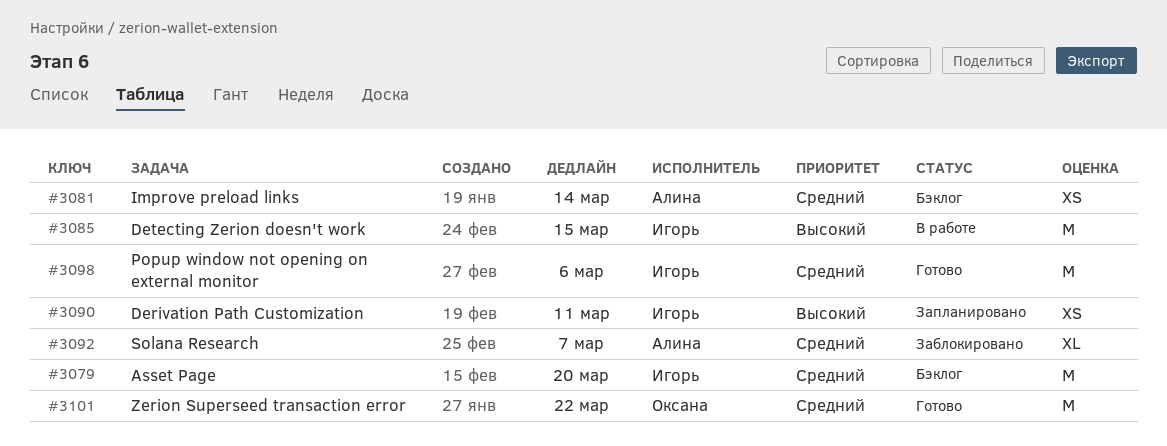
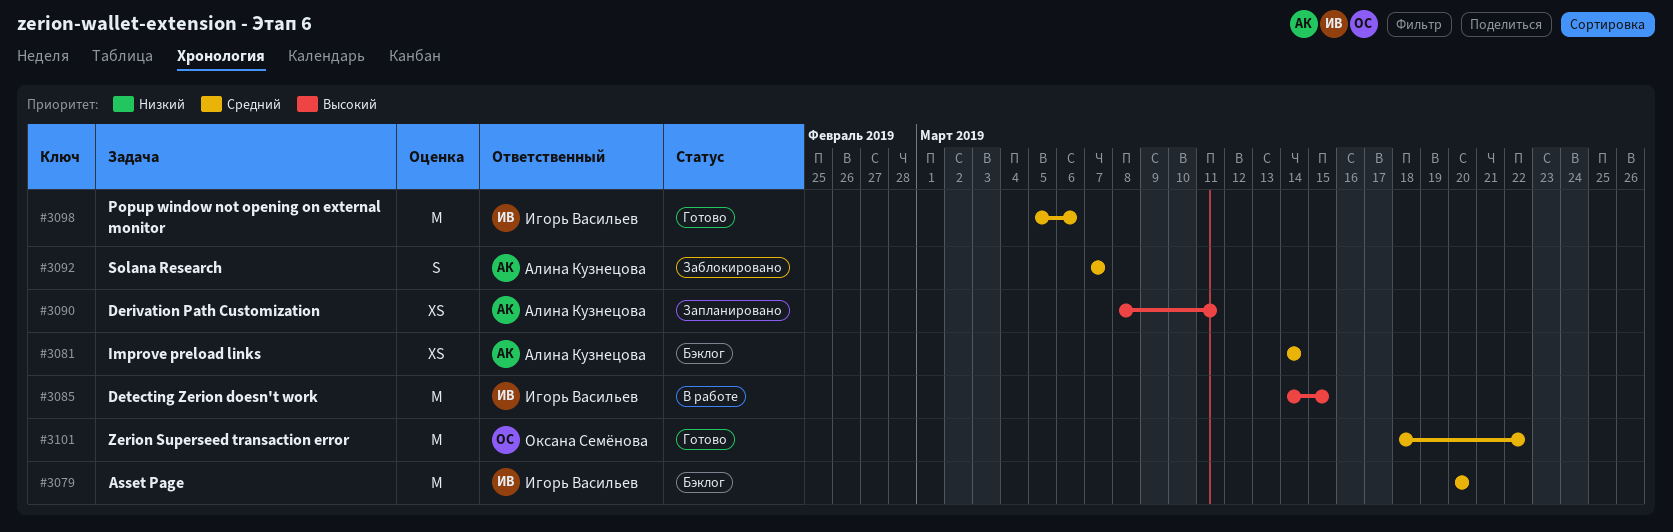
#3090, owner: Игорь Васильев -> Алина Кузнецова
#3092, estimate: XL -> S

